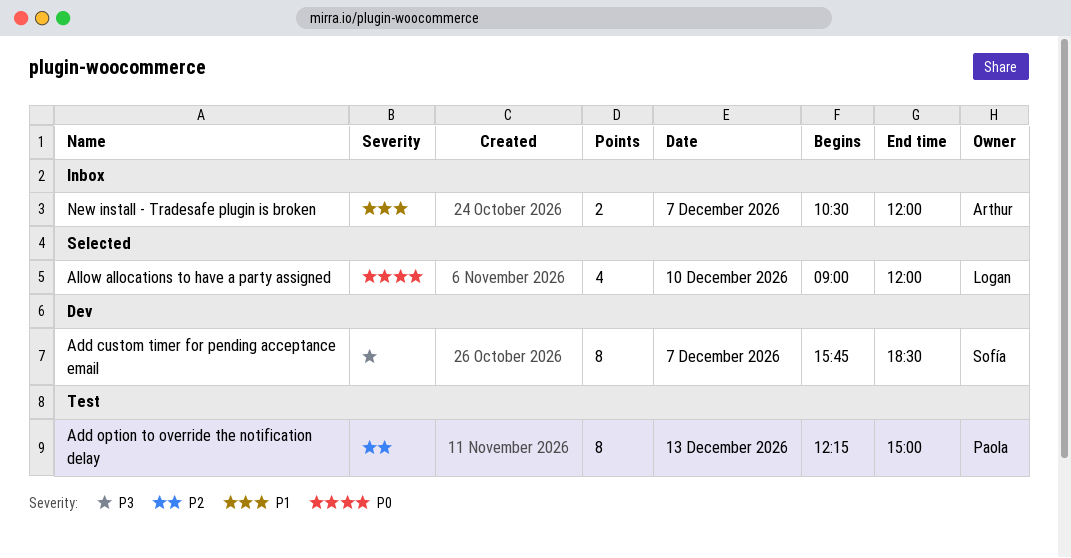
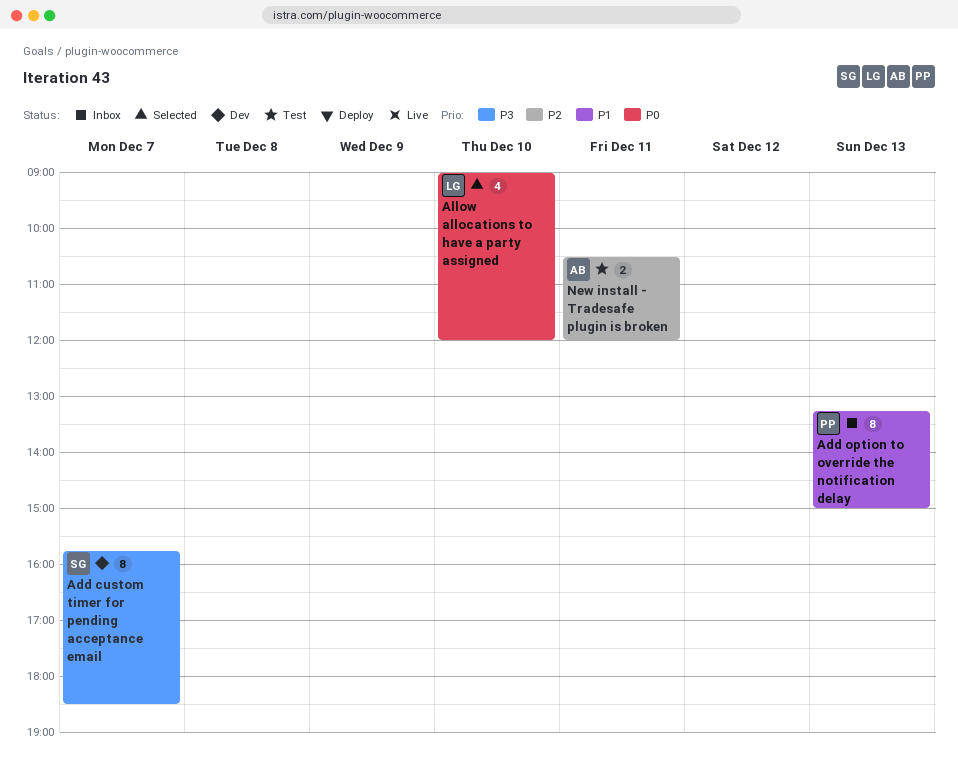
Add option to override the notification delay, status: Test -> Inbox
Add option to override the notification delay, priority: P2 -> P1
Add option to override the notification delay, begins: 12:15 -> 13:15
New install - Tradesafe plugin is broken, status: Inbox -> Test
New install - Tradesafe plugin is broken, priority: P1 -> P2
New install - Tradesafe plugin is broken, day: Dec 7 -> Dec 11

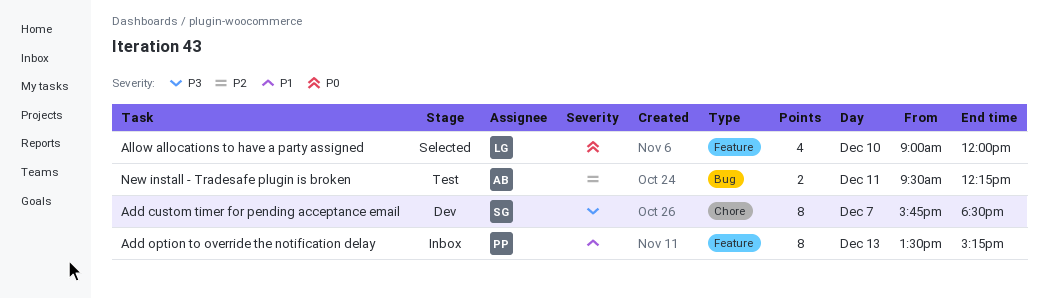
Add option to override the notification delay, begins: 13:15 -> 13:30
Add option to override the notification delay, ends: 15:00 -> 15:15
New install - Tradesafe plugin is broken, begins: 10:30 -> 09:30
New install - Tradesafe plugin is broken, ends: 12:00 -> 12:15

